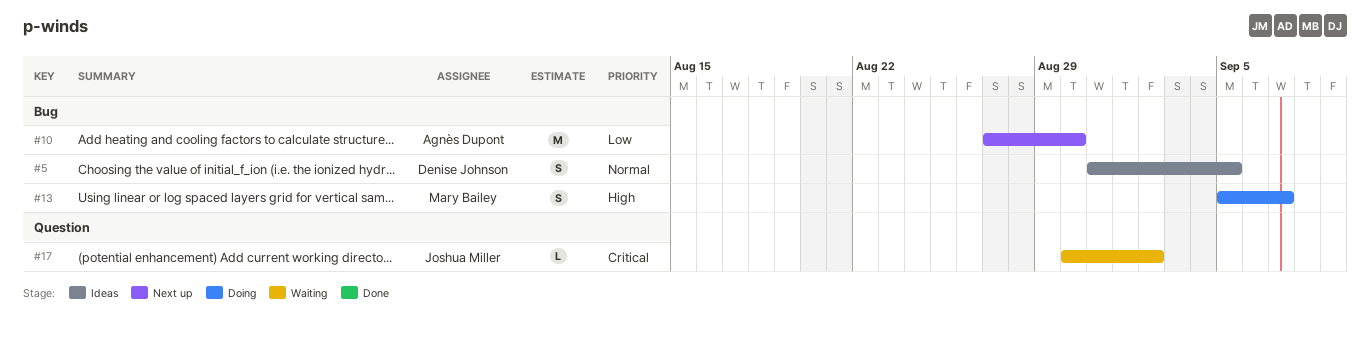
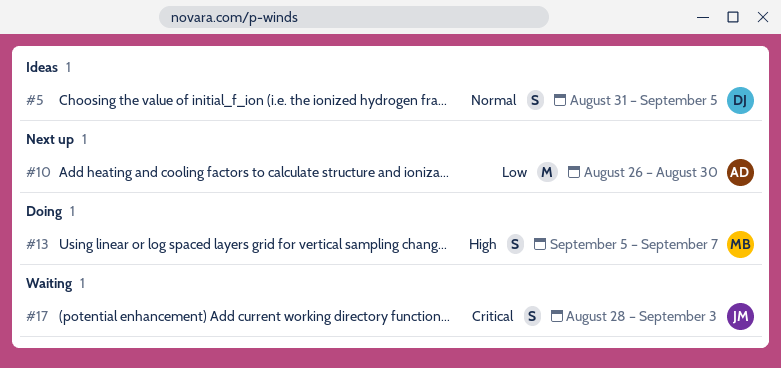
#10, start: Aug 27 -> Aug 26
#17, estimate: L -> S
#17, start: Aug 30 -> Aug 28
#17, due: Sep 2 -> Sep 3

